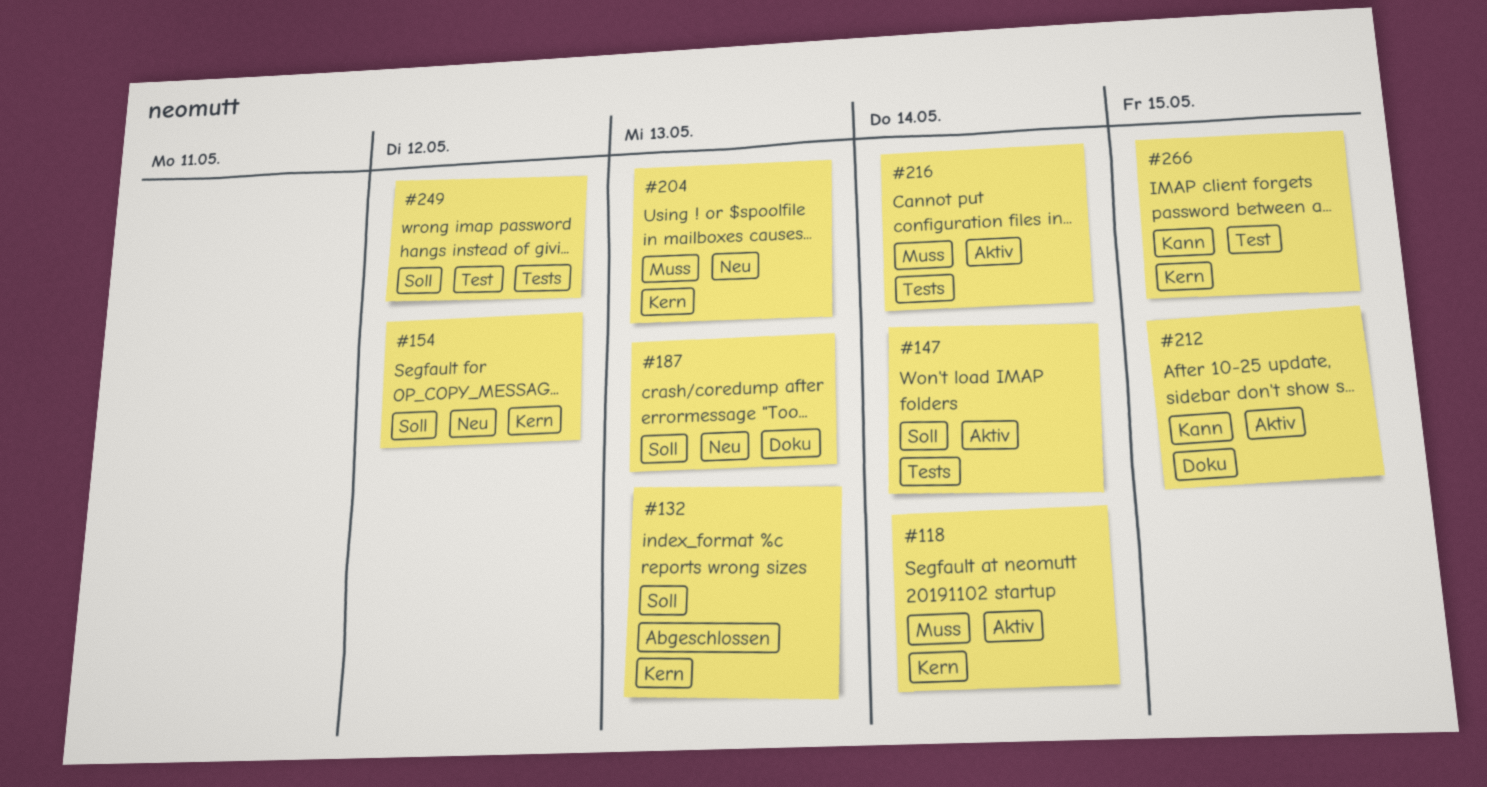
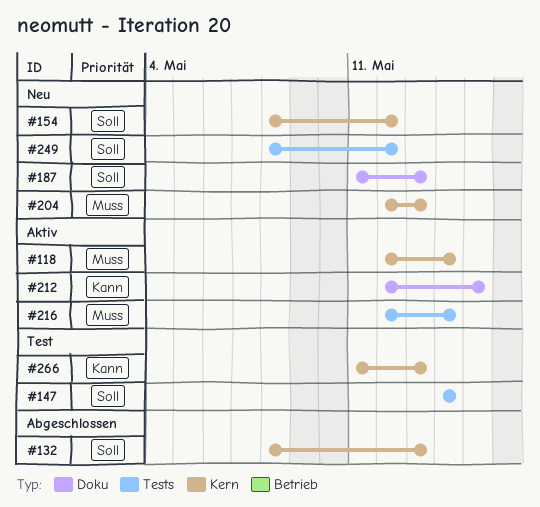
#147, status: Aktiv -> Test
#249, status: Test -> Neu
#266, due: May 15 -> May 13

